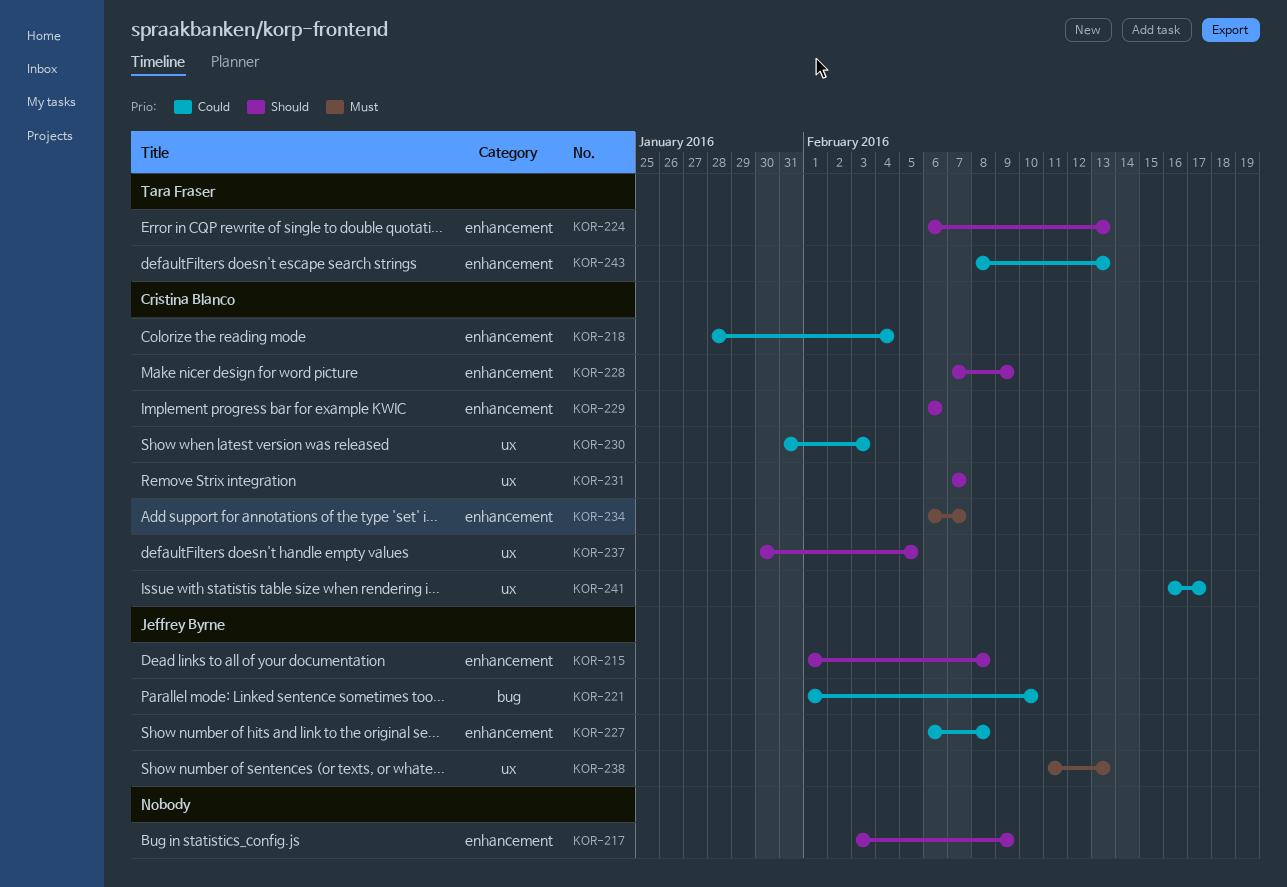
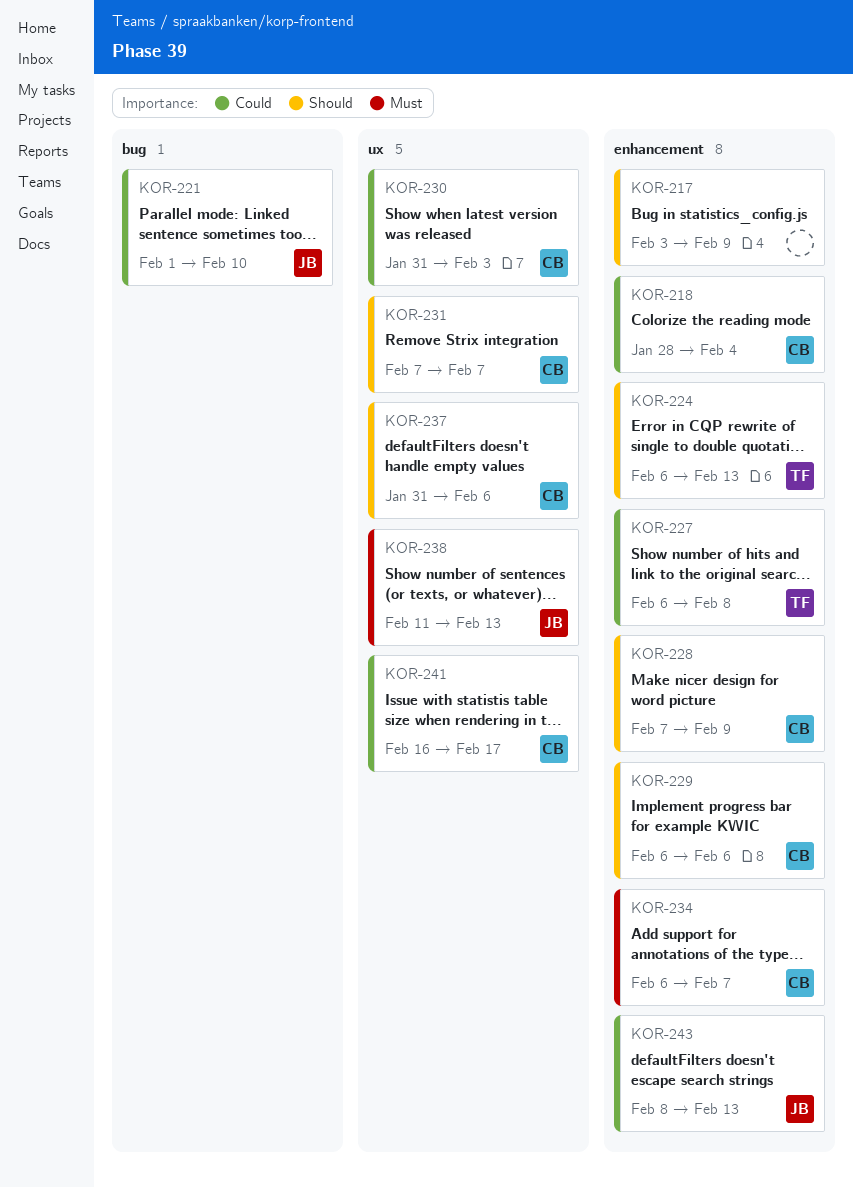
KOR-215: present -> none
KOR-227, owner: Jeffrey Byrne -> Tara Fraser
KOR-237, start: Jan 30 -> Jan 31
KOR-237, due: Feb 5 -> Feb 6
KOR-243, owner: Tara Fraser -> Jeffrey Byrne

